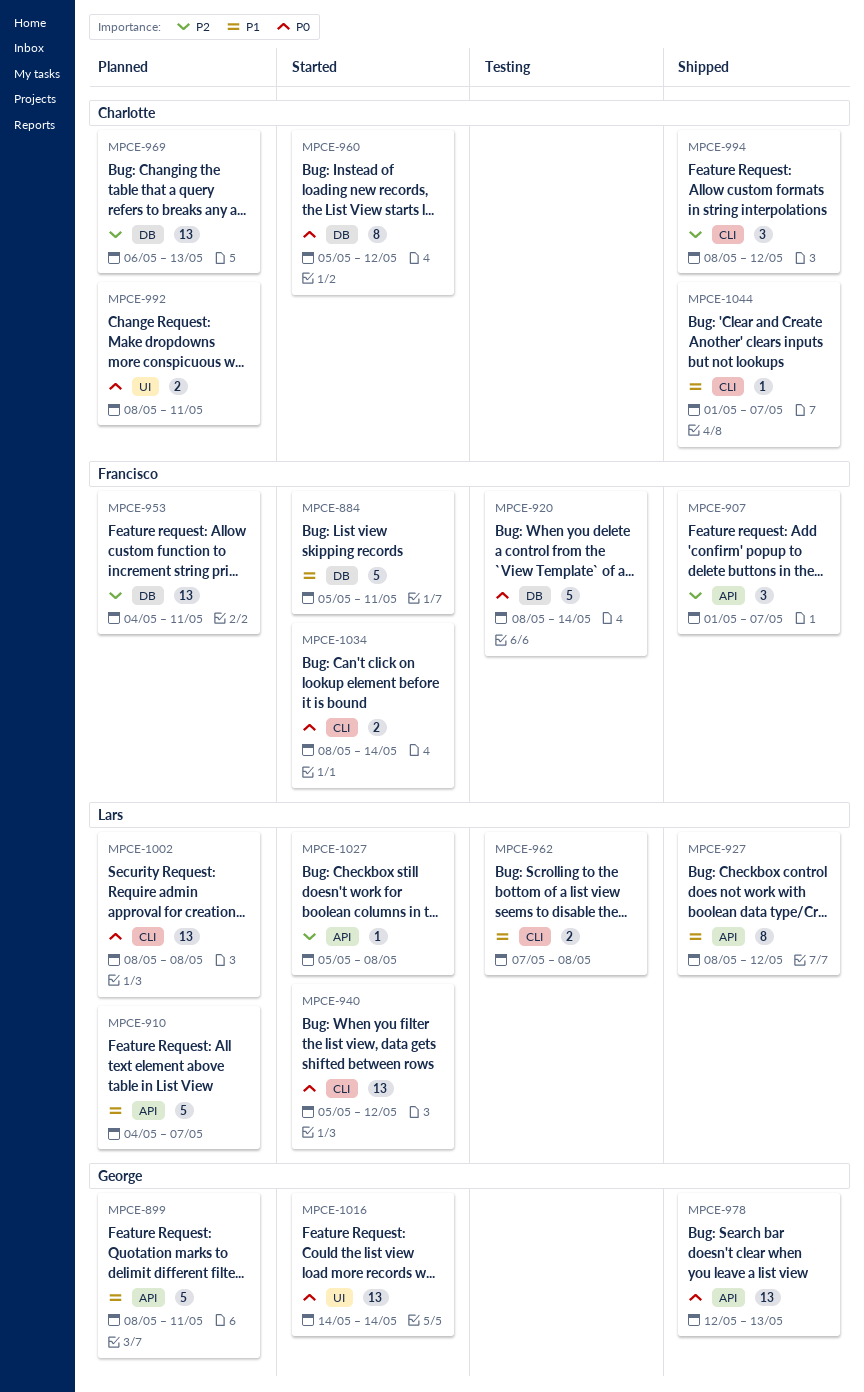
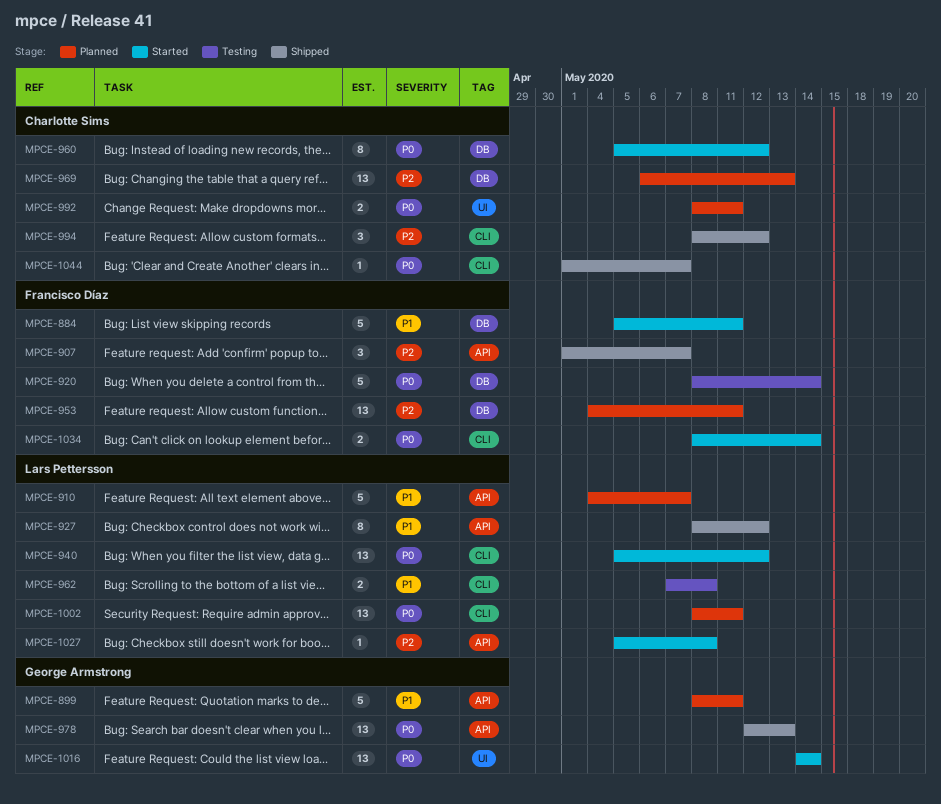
MPCE-1002, due: May 8 -> May 11
MPCE-1044, priority: P1 -> P0

